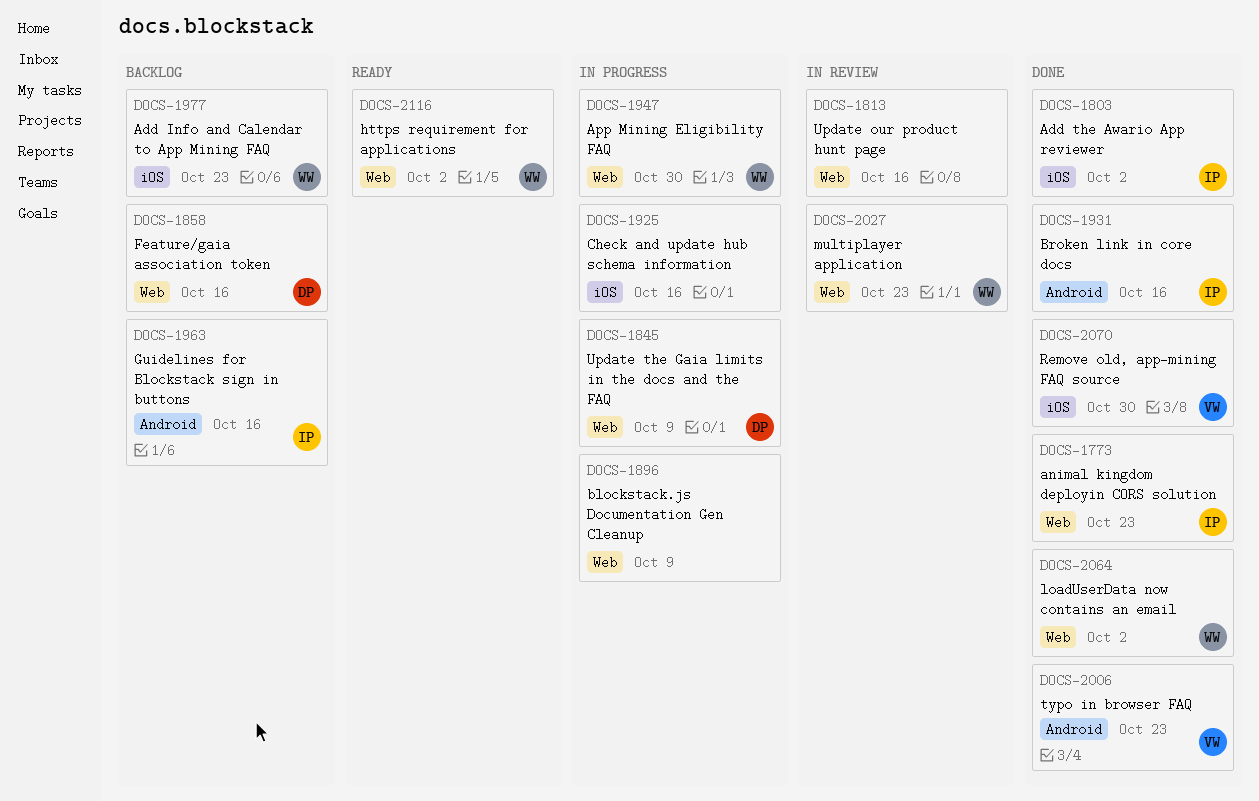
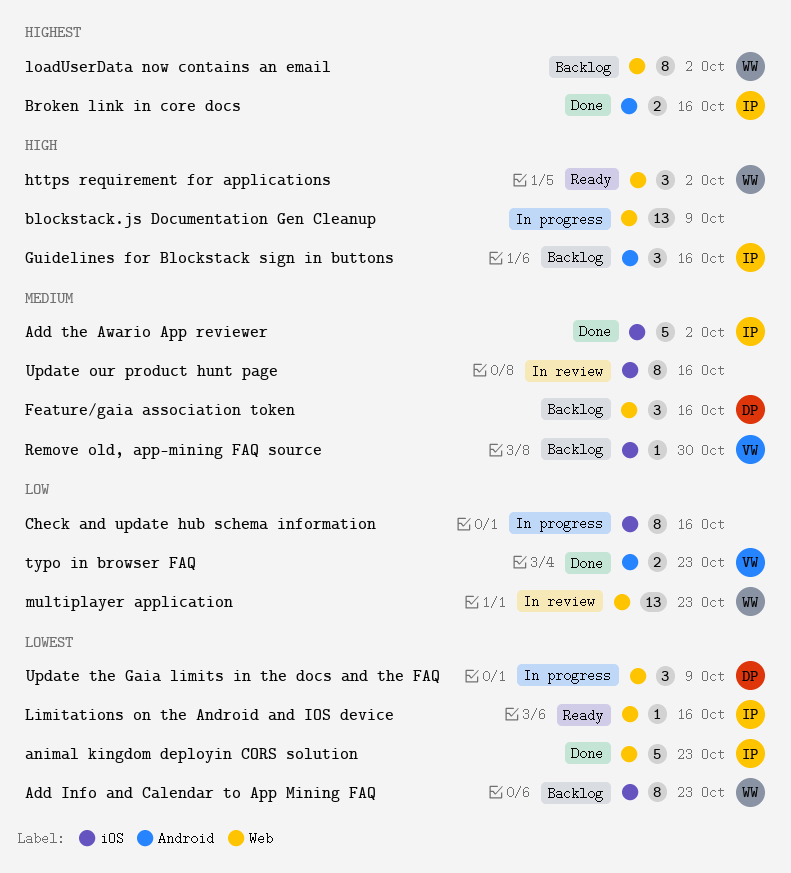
App Mining Eligibility FAQ: present -> none
Limitations on the Android and IOS device: none -> present
loadUserData now contains an email, status: Done -> Backlog
Remove old, app-mining FAQ source, status: Done -> Backlog
Update our product hunt page, label: Web -> iOS

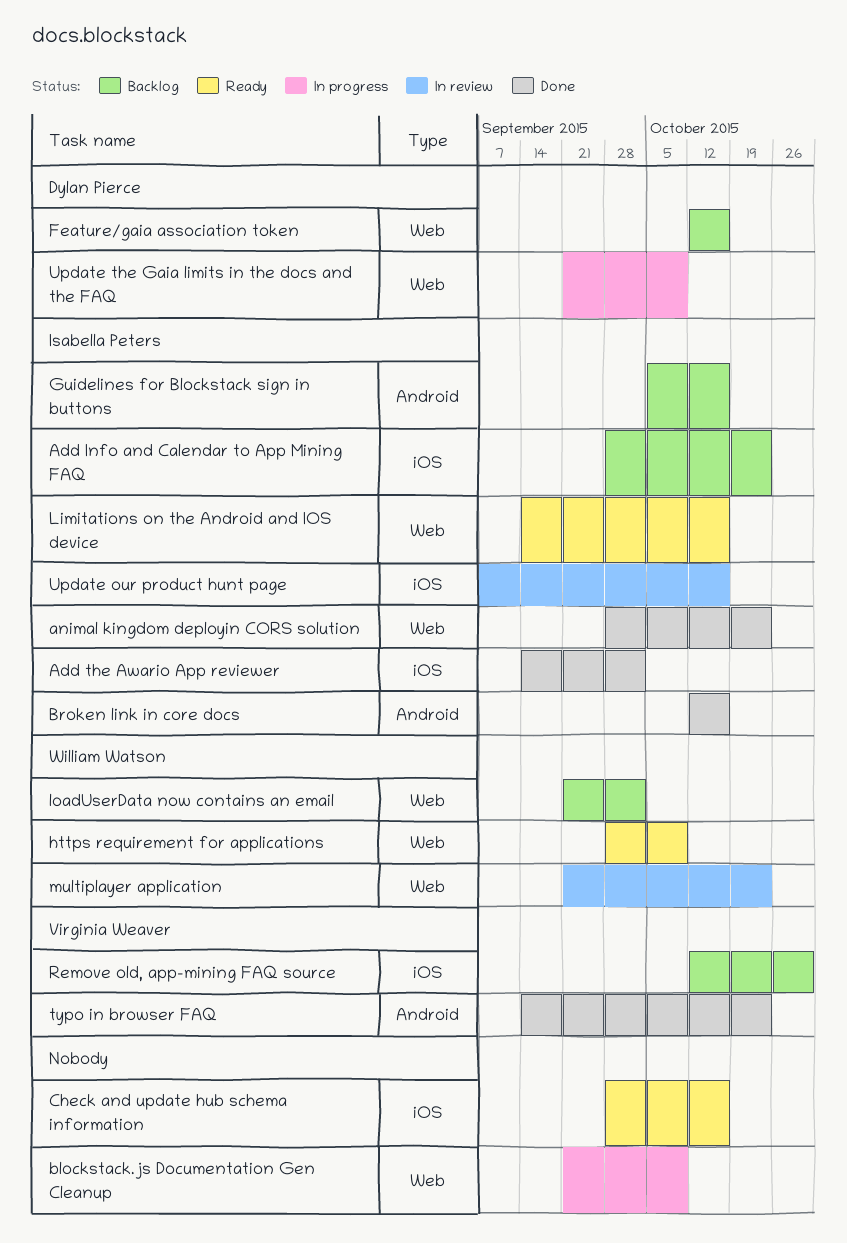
Add Info and Calendar to App Mining FAQ, owner: William Watson -> Isabella Peters
Check and update hub schema information, status: In progress -> Ready
https requirement for applications, due: Oct 2 -> Oct 9
Update our product hunt page, owner: none -> Isabella Peters

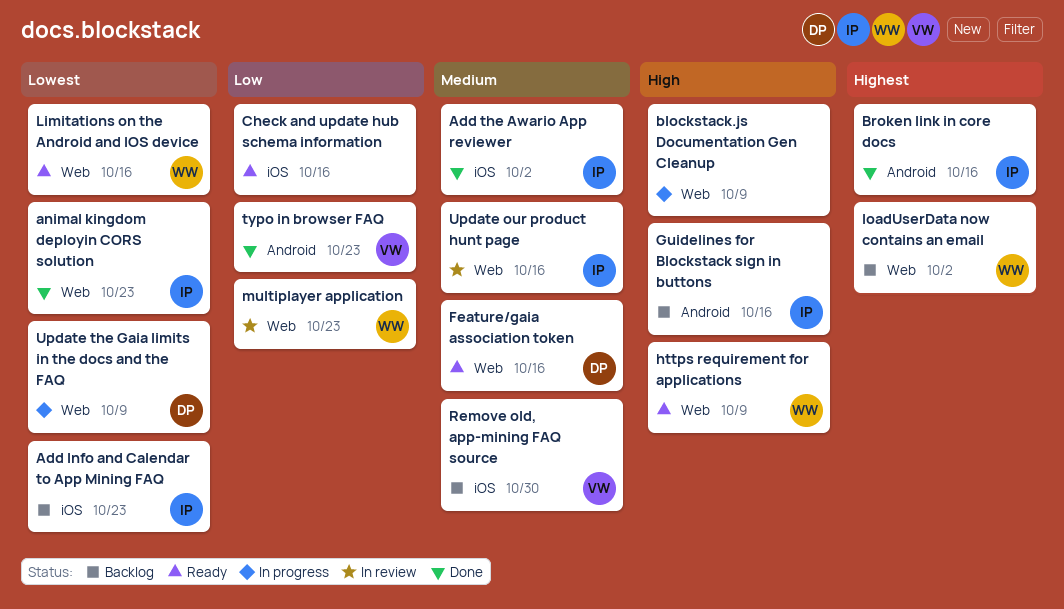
Feature/gaia association token, status: Backlog -> Ready
Limitations on the Android and IOS device, owner: Isabella Peters -> William Watson
Update our product hunt page, label: iOS -> Web

